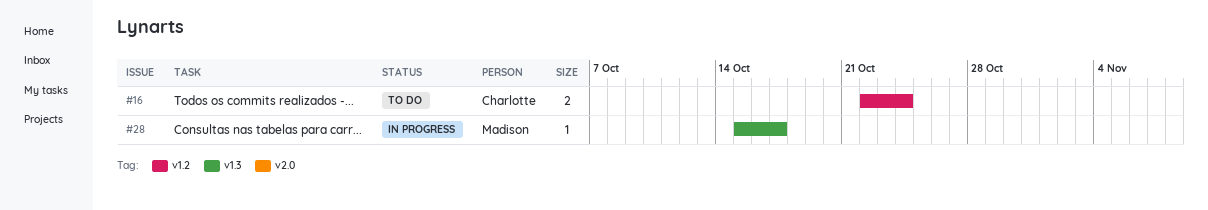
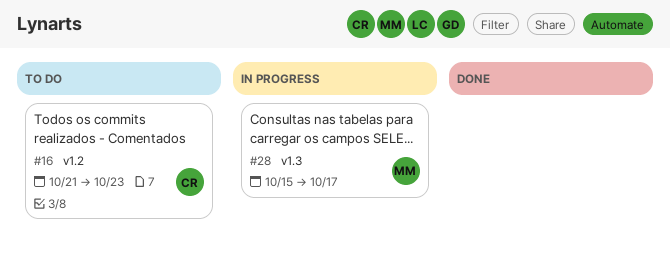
#16, start: Oct 22 -> Oct 21
#16, due: Oct 24 -> Oct 23

